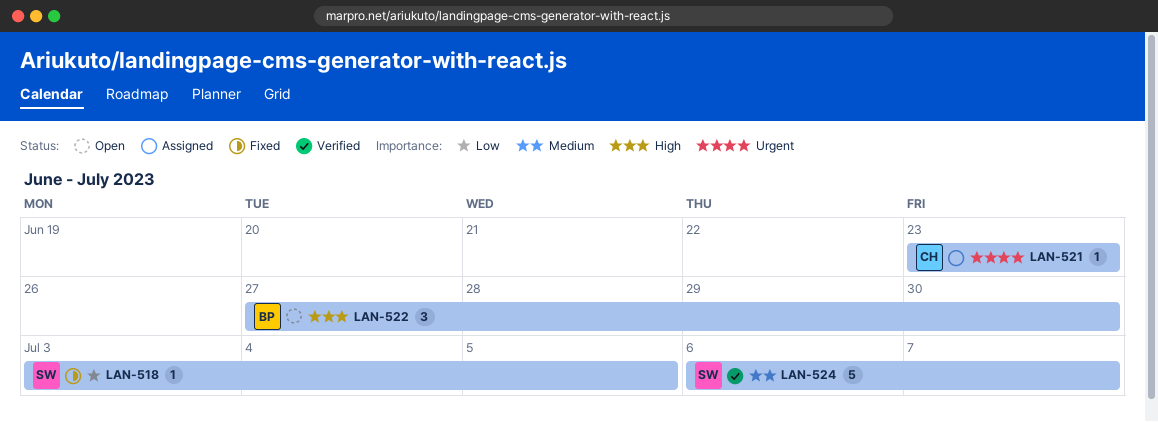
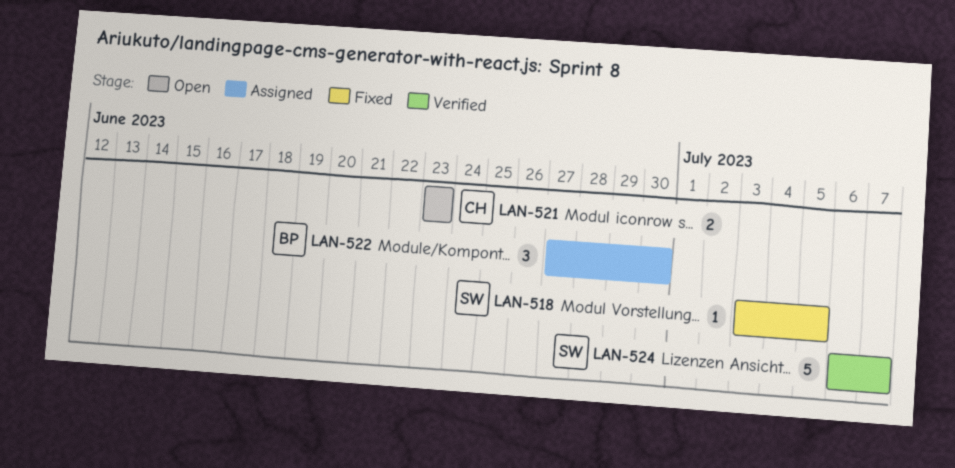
LAN-521, status: Assigned -> Open
LAN-521, estimate: 1 -> 2
LAN-522, status: Open -> Assigned

